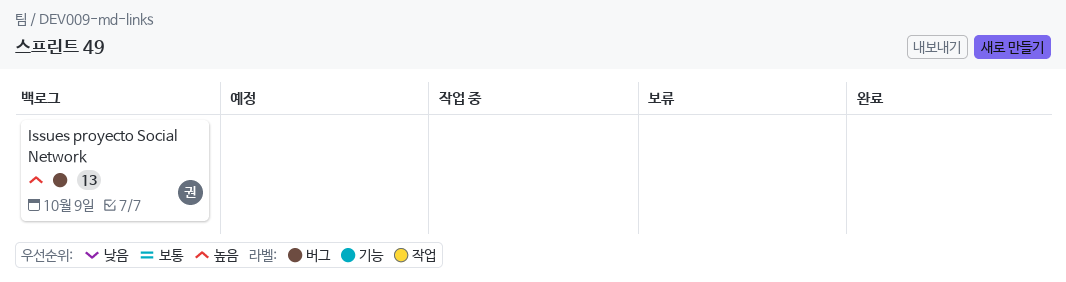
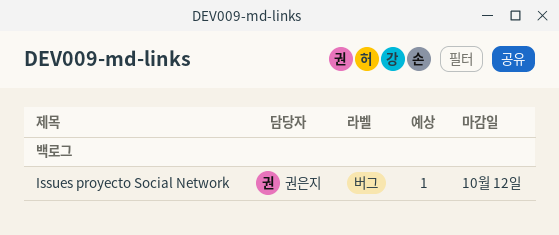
Issues proyecto Social Network, estimate: 13 -> 1
Issues proyecto Social Network, due: Oct 9 -> Oct 12

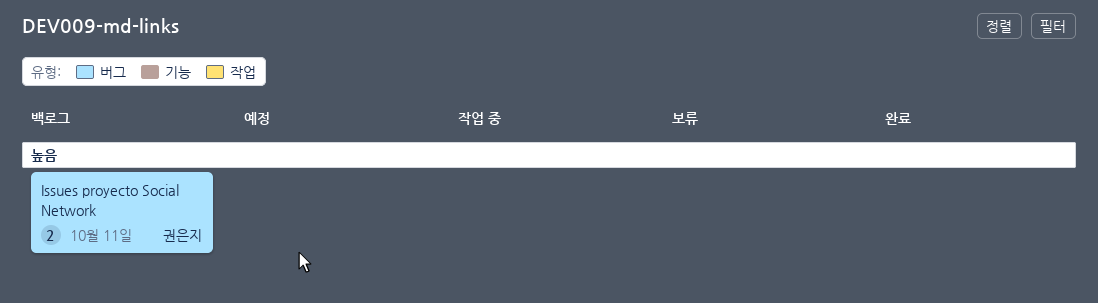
Issues proyecto Social Network, estimate: 1 -> 2
Issues proyecto Social Network, due: Oct 12 -> Oct 11

